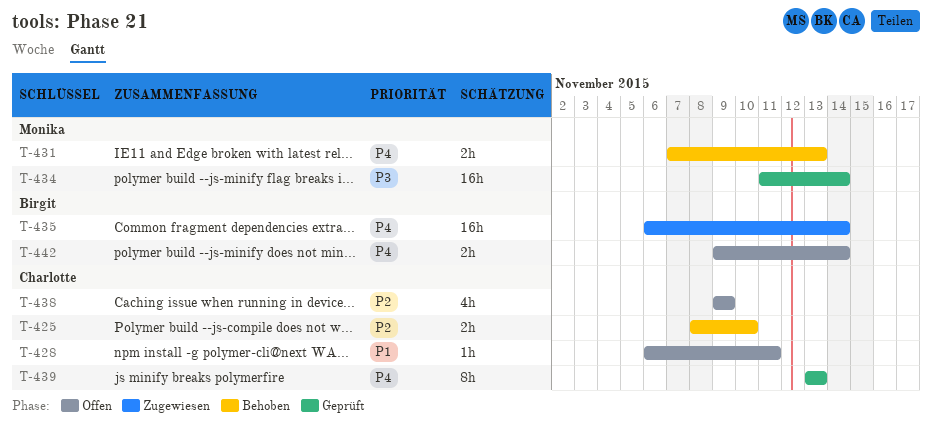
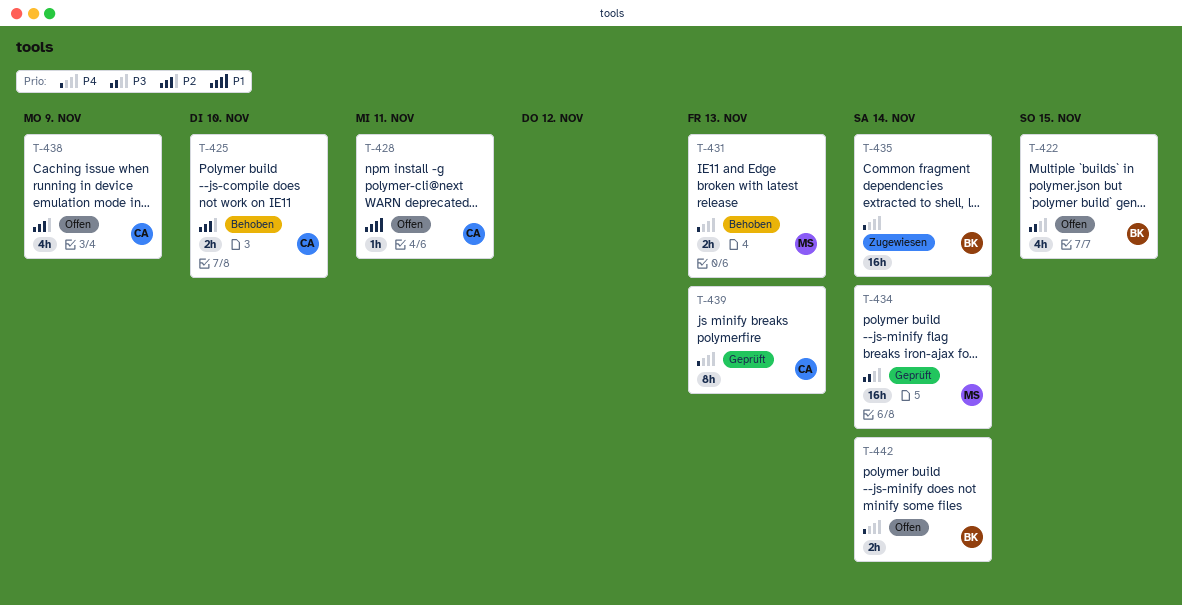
T-422: none -> present

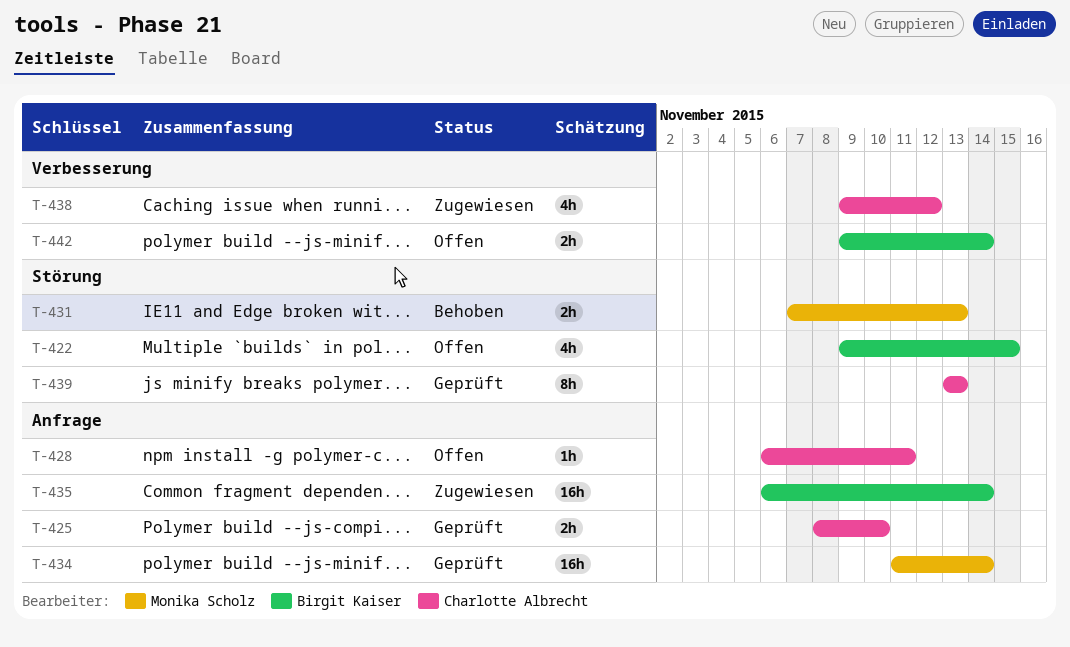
T-425, status: Behoben -> Geprüft
T-438, status: Offen -> Zugewiesen
T-438, due: Nov 9 -> Nov 12

